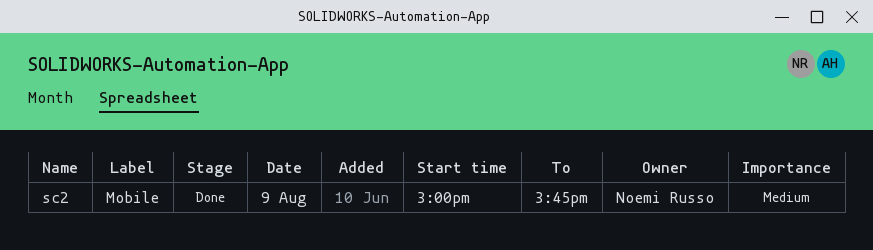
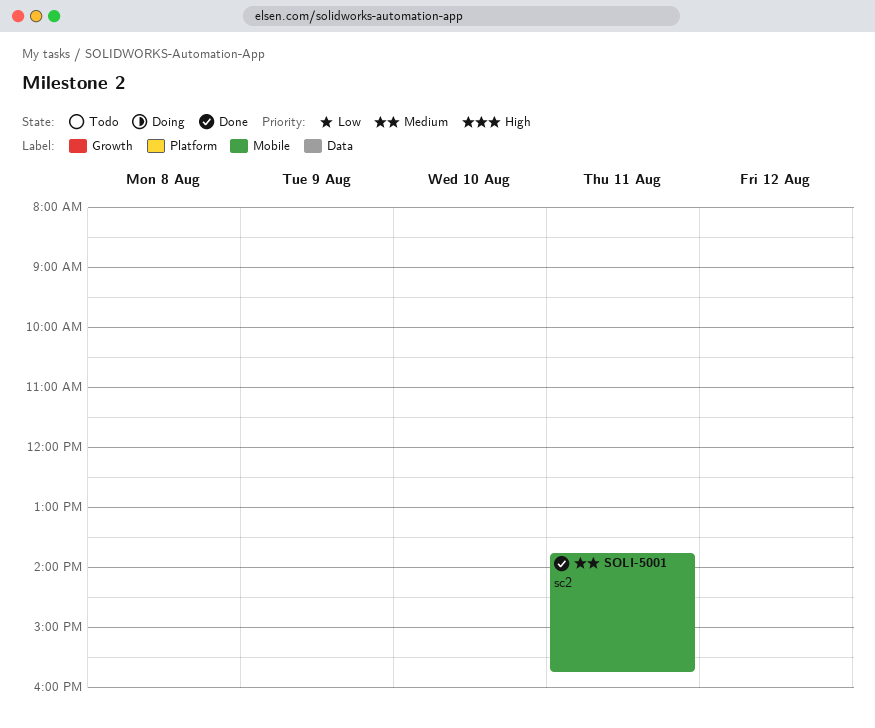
sc2, day: Aug 9 -> Aug 11
sc2, begins: 15:00 -> 13:45

